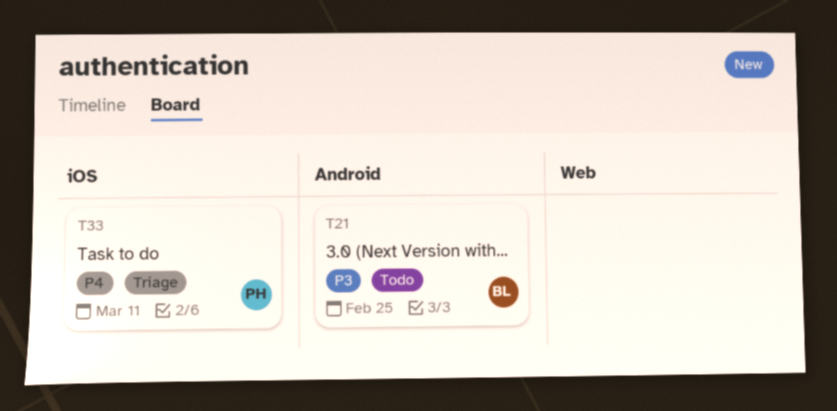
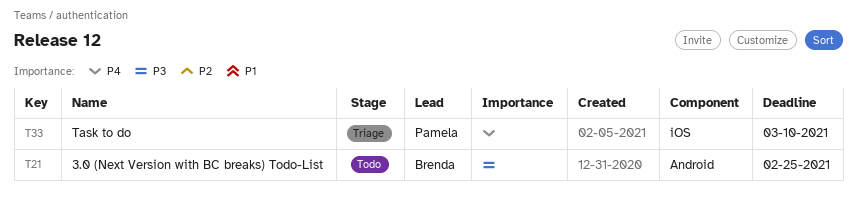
T33, due: Mar 11 -> Mar 10

